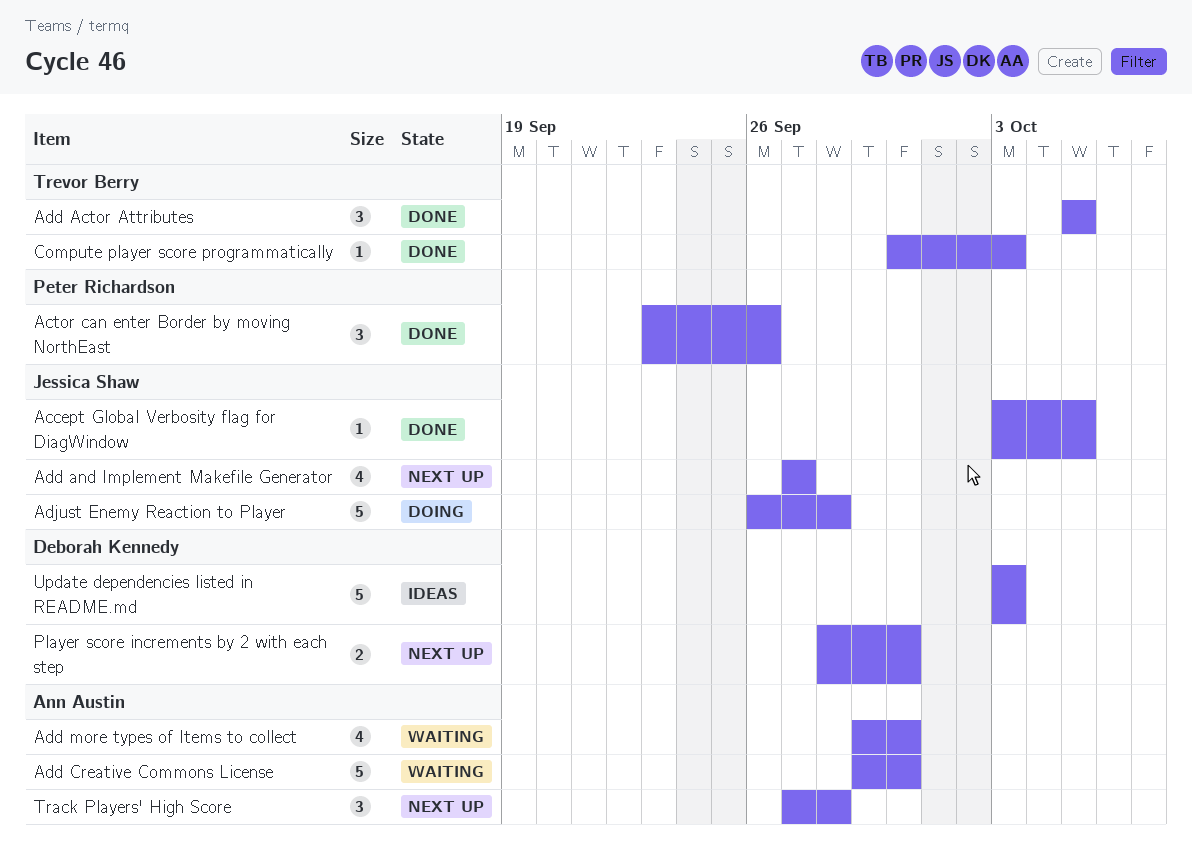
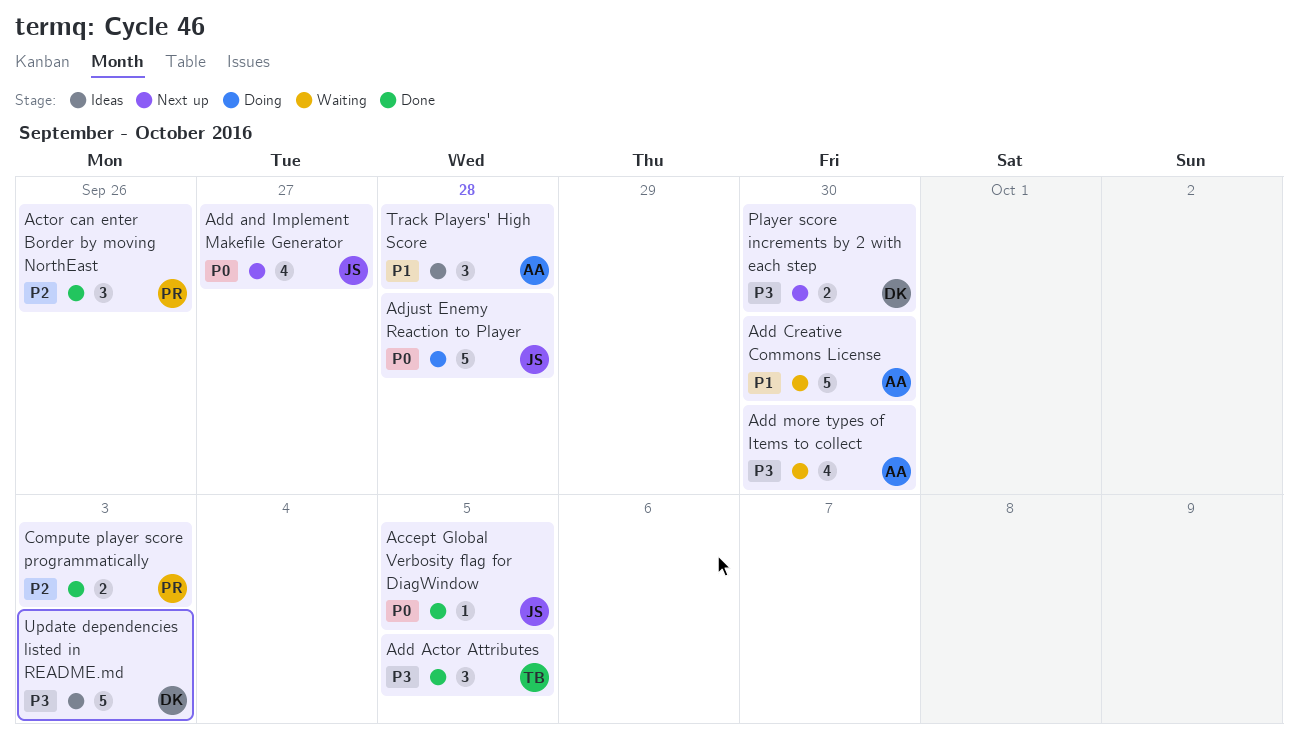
Compute player score programmatically, owner: Trevor Berry -> Peter Richardson
Compute player score programmatically, estimate: 1 -> 2
Track Players' High Score, status: Next up -> Ideas

